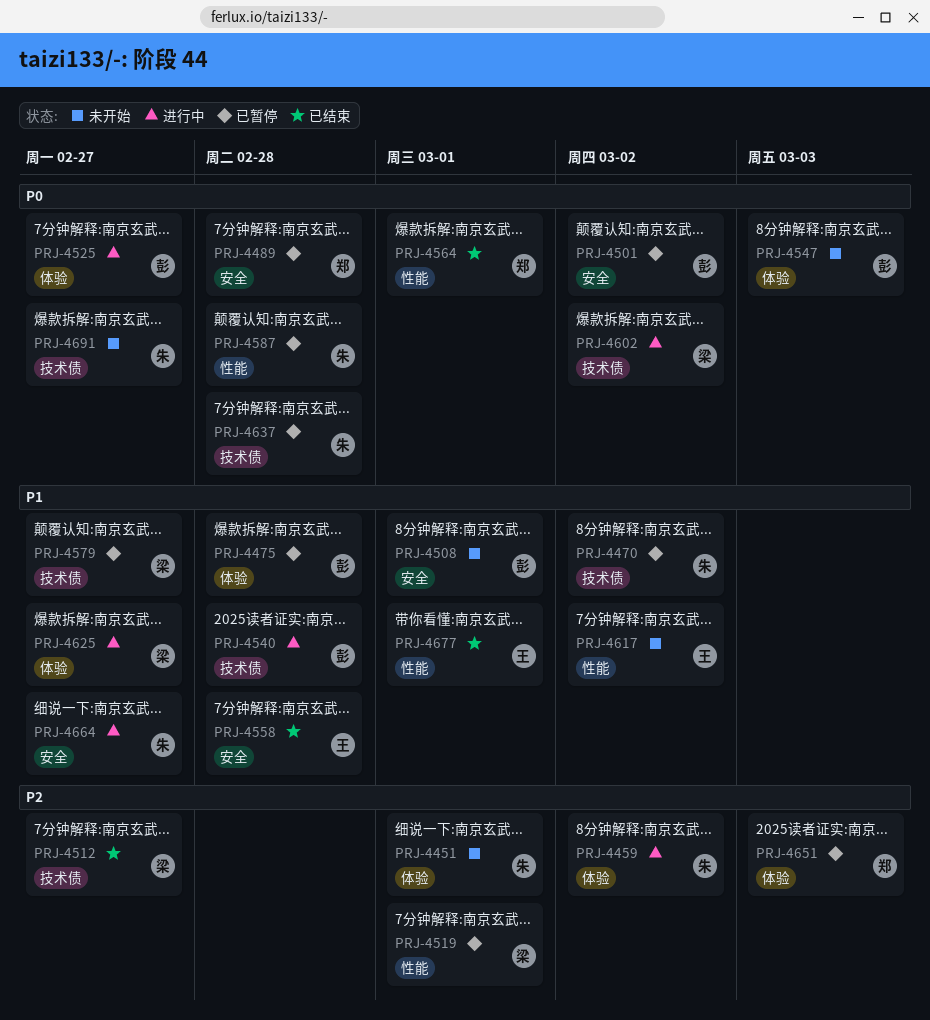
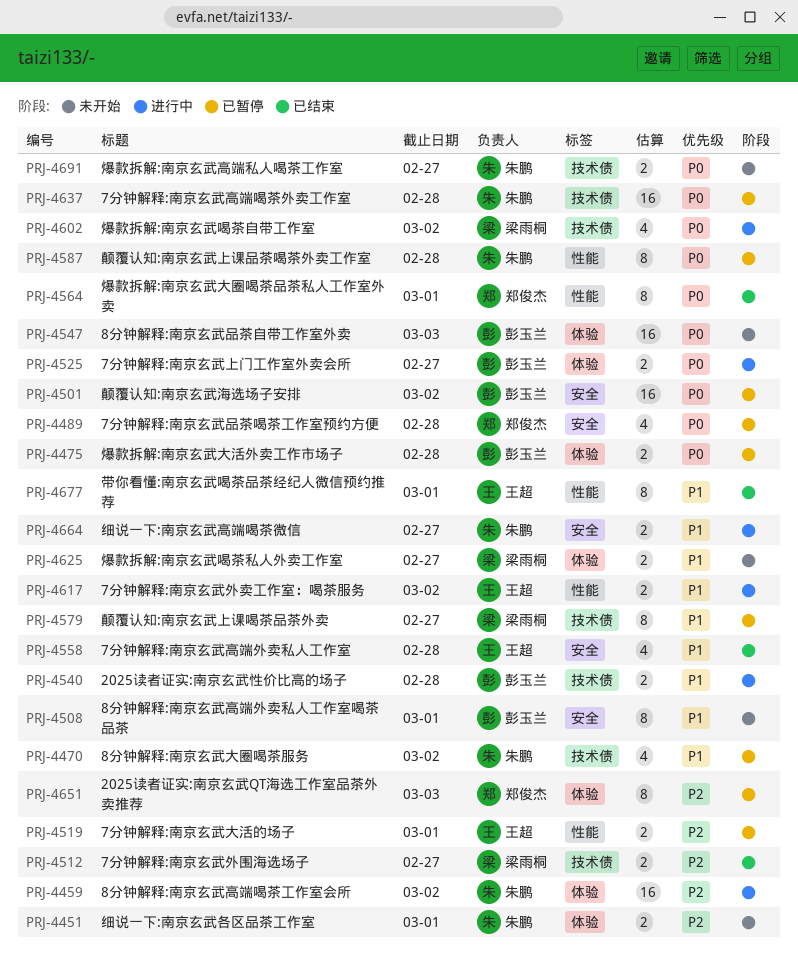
PRJ-4475, priority: P1 -> P0
PRJ-4519, owner: 梁雨桐 -> 王超
PRJ-4617, status: 未开始 -> 进行中
PRJ-4625, status: 进行中 -> 未开始

